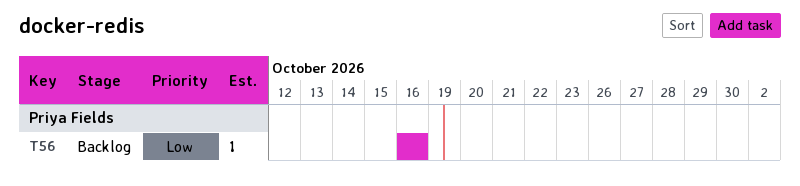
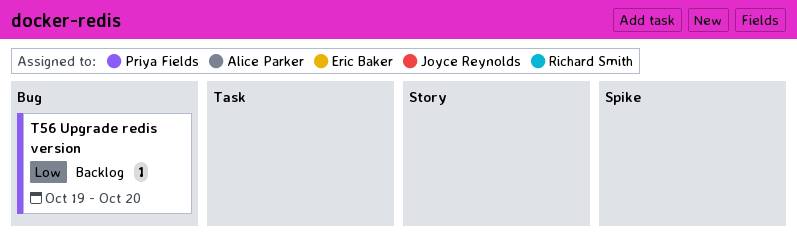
T56, start: Oct 16 -> Oct 19
T56, due: Oct 16 -> Oct 20

